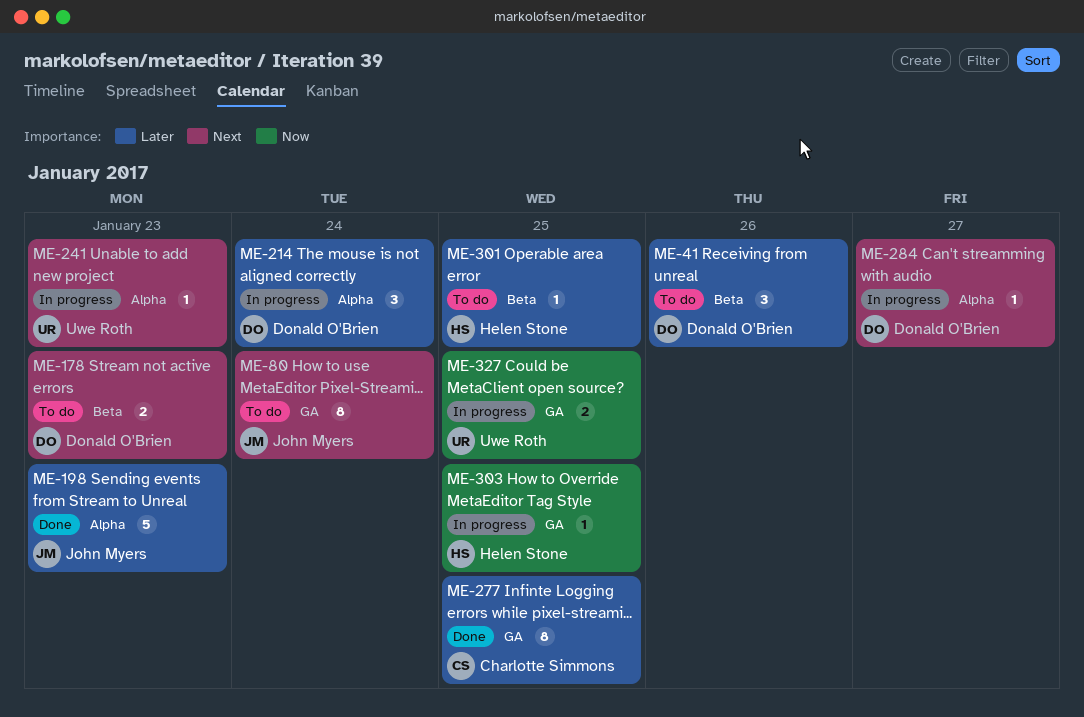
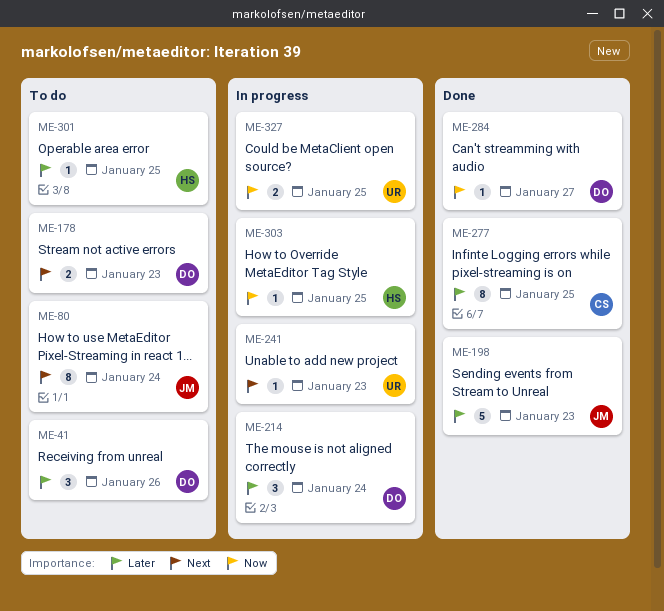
ME-284, status: In progress -> Done
ME-284, priority: Next -> Now

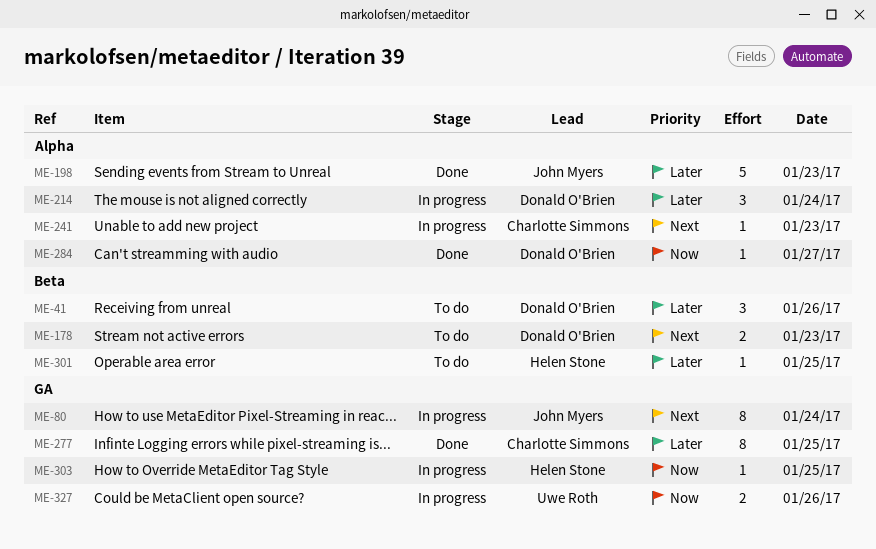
ME-80, status: To do -> In progress
ME-241, owner: Uwe Roth -> Charlotte Simmons
ME-327, day: Jan 25 -> Jan 26

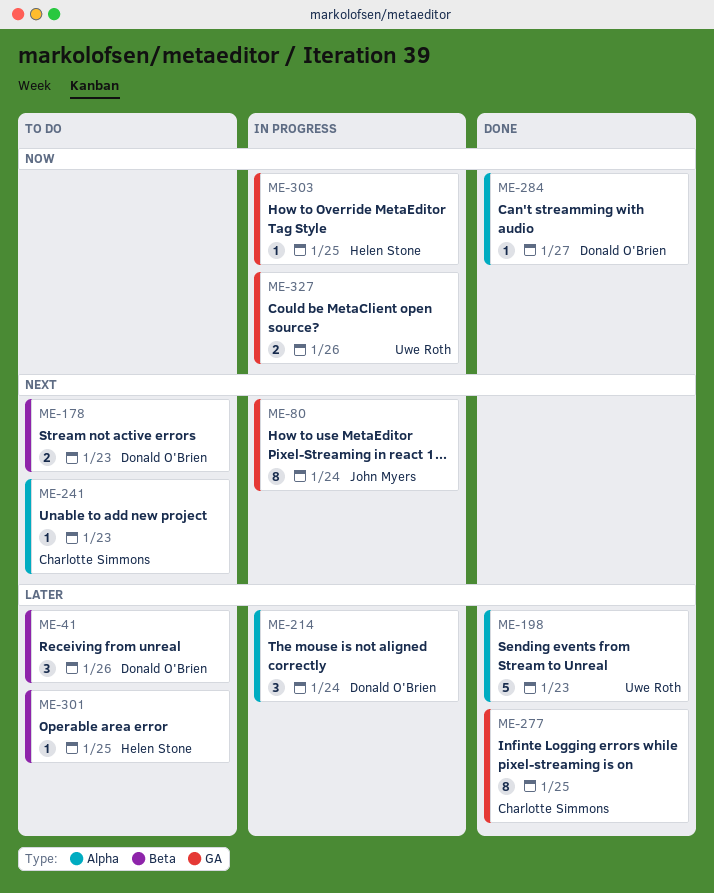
ME-198, owner: John Myers -> Uwe Roth
ME-241, status: In progress -> To do

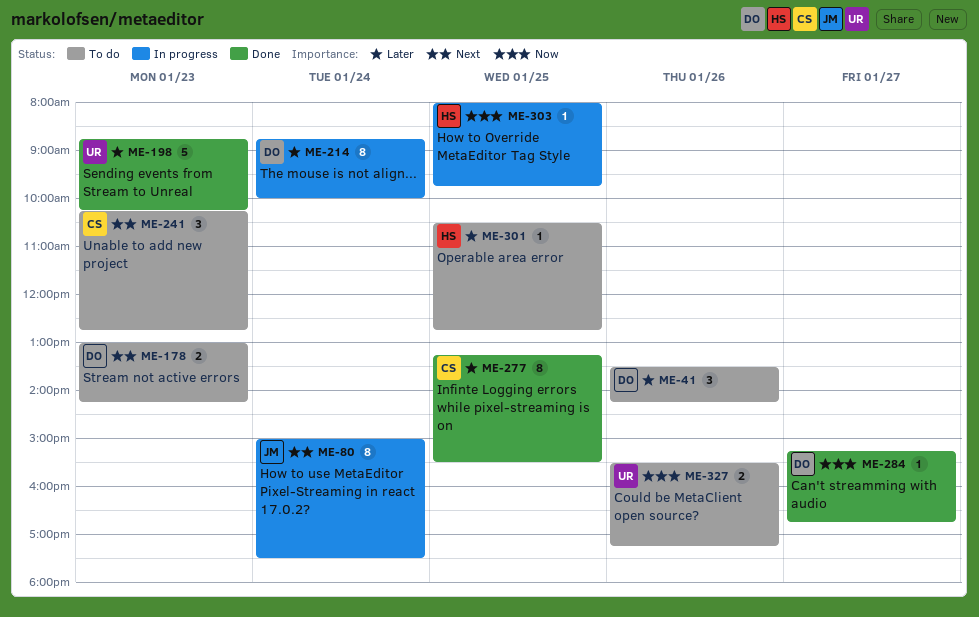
ME-214, estimate: 3 -> 8
ME-241, estimate: 1 -> 3
ME-327, status: In progress -> To do

